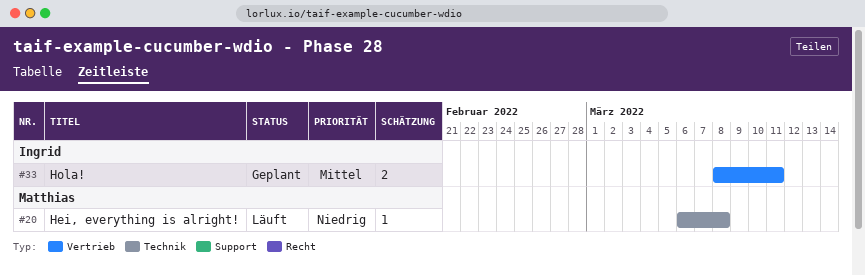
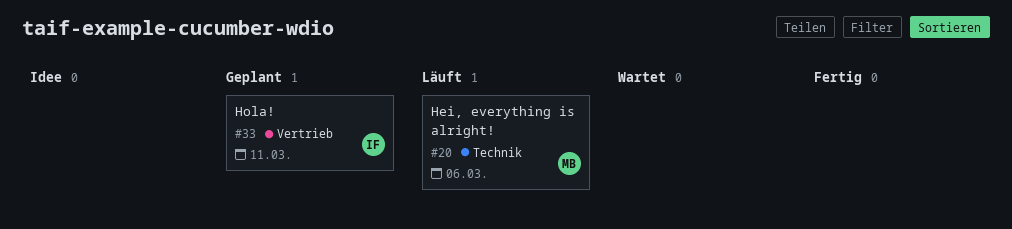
#20, due: Mar 8 -> Mar 6

